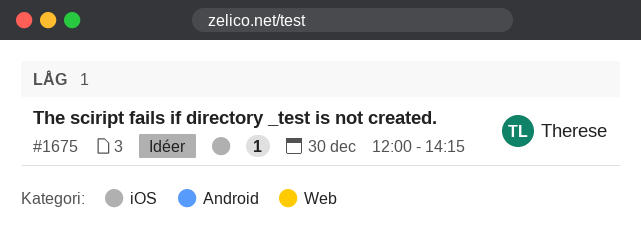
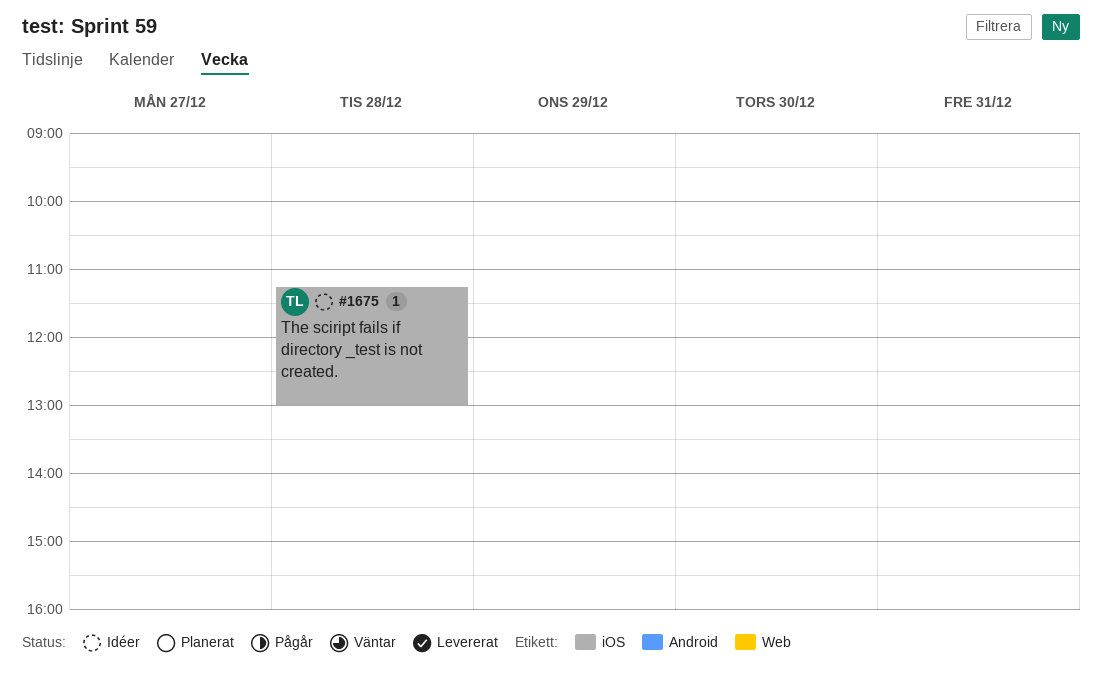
#1675, day: Dec 30 -> Dec 28
#1675, begins: 12:00 -> 11:15
#1675, ends: 14:15 -> 13:00

